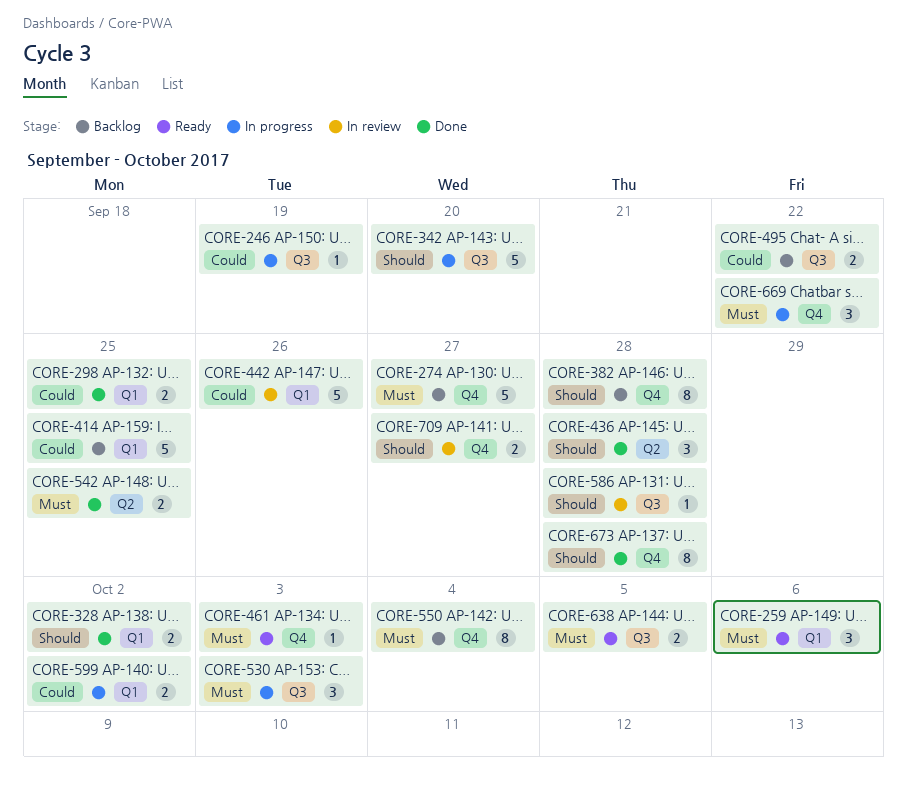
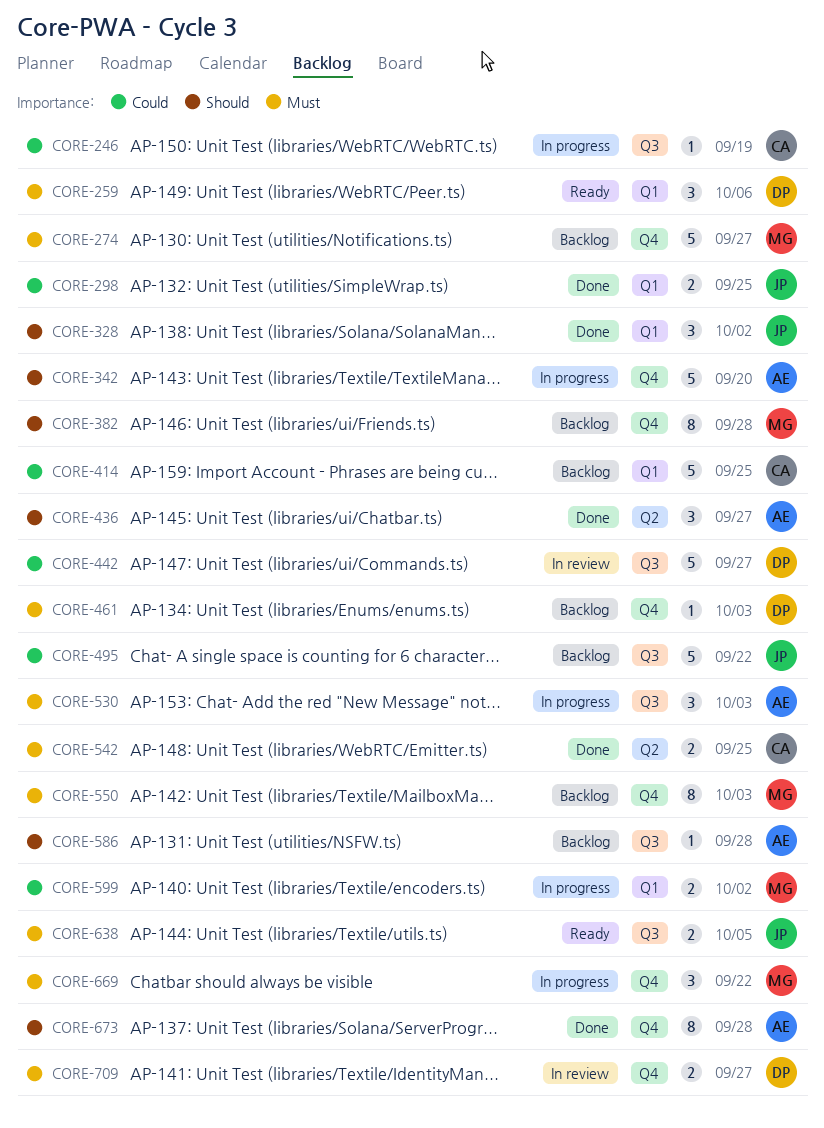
CORE-328, estimate: 2 -> 3
CORE-342, label: Q3 -> Q4
CORE-436, due: Sep 28 -> Sep 27
CORE-442, label: Q1 -> Q3
CORE-442, due: Sep 26 -> Sep 27
CORE-461, status: Ready -> Backlog
CORE-495, estimate: 2 -> 5
CORE-550, due: Oct 4 -> Oct 3
CORE-586, status: In review -> Backlog
CORE-709, priority: Should -> Must

